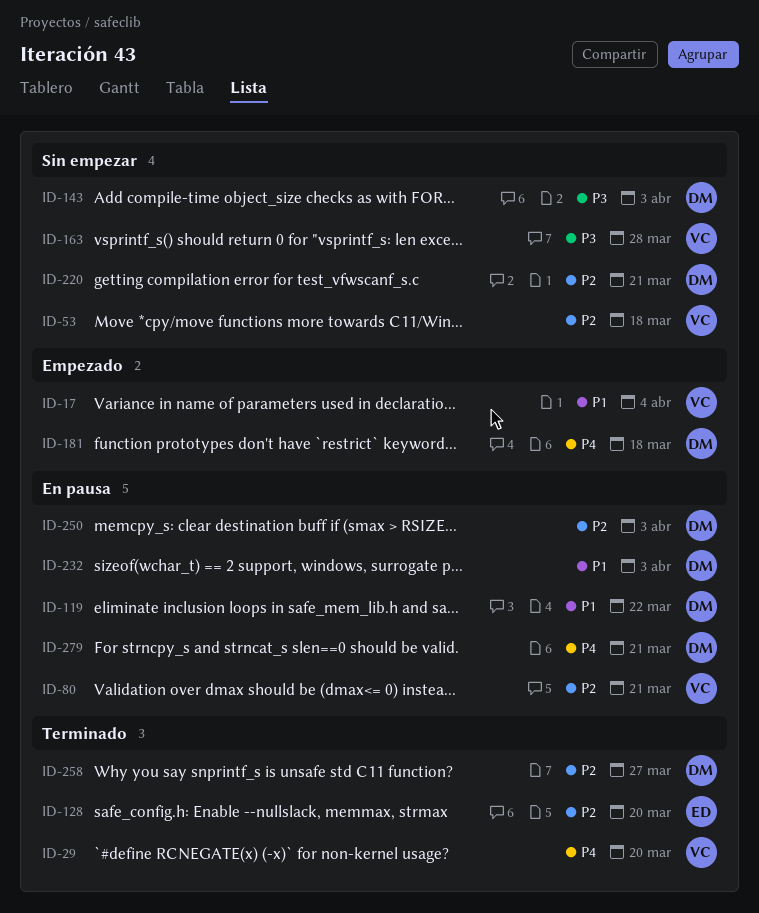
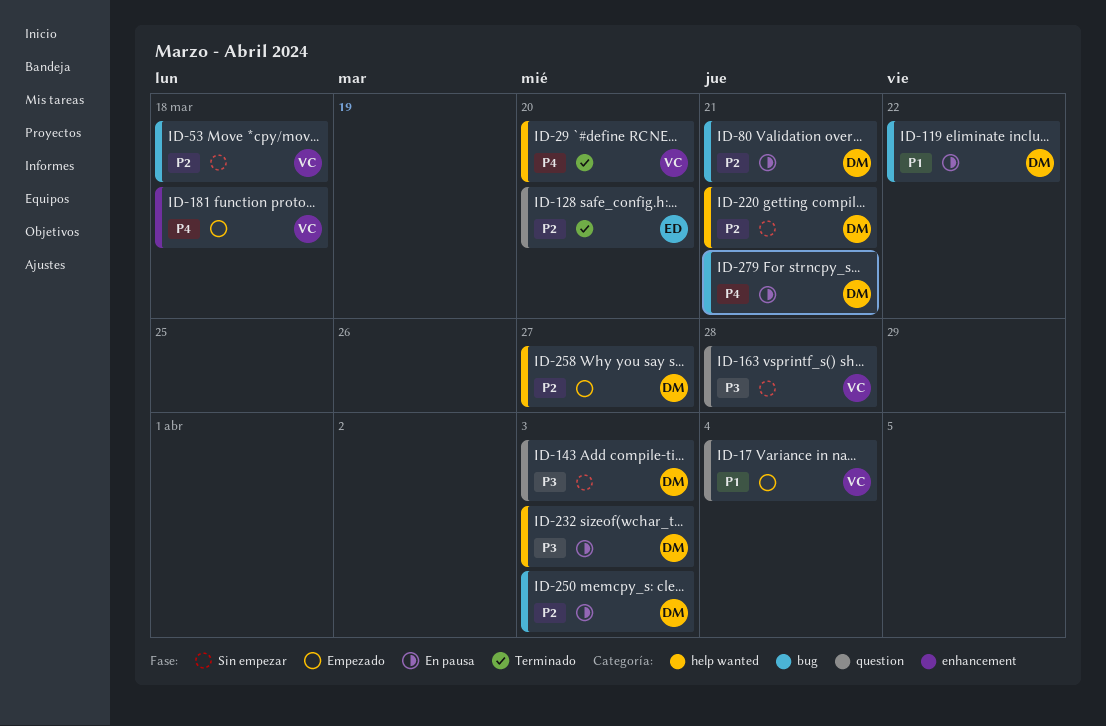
ID-80, owner: VC -> DM
ID-181, owner: DM -> VC
ID-232, priority: P1 -> P3
ID-258, status: Terminado -> Empezado

